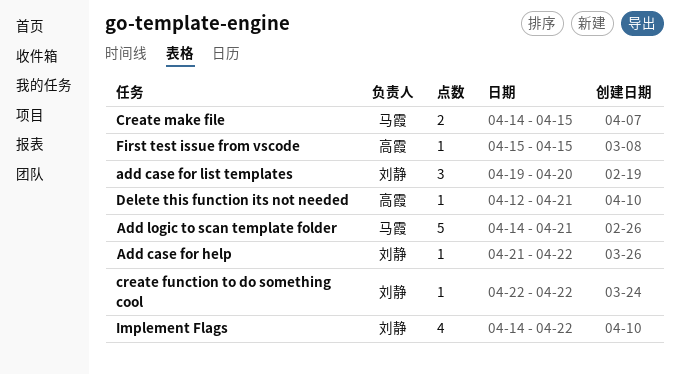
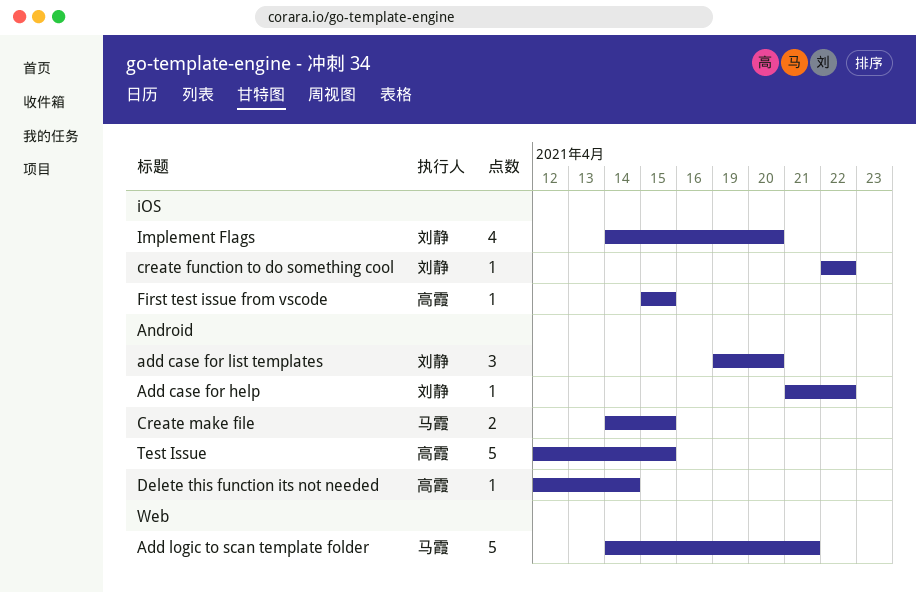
Delete this function its not needed, due: Apr 21 -> Apr 14
Implement Flags, due: Apr 22 -> Apr 20
Test Issue: none -> present

